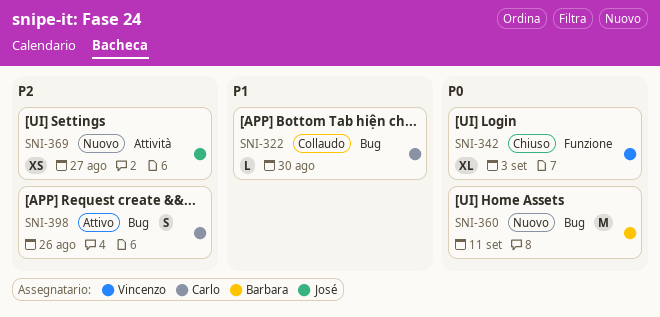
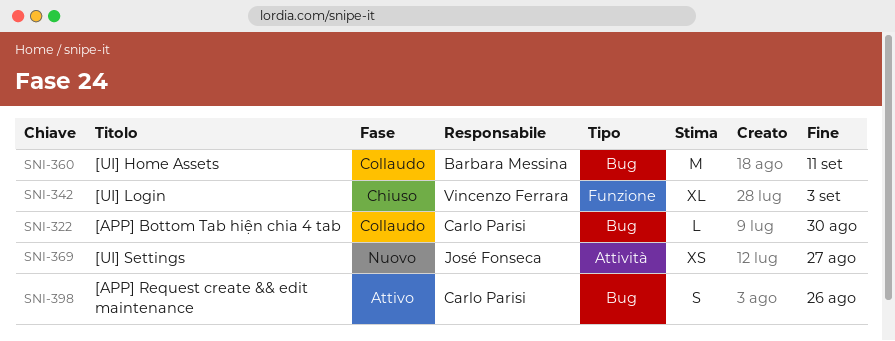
SNI-360, status: Nuovo -> Collaudo

